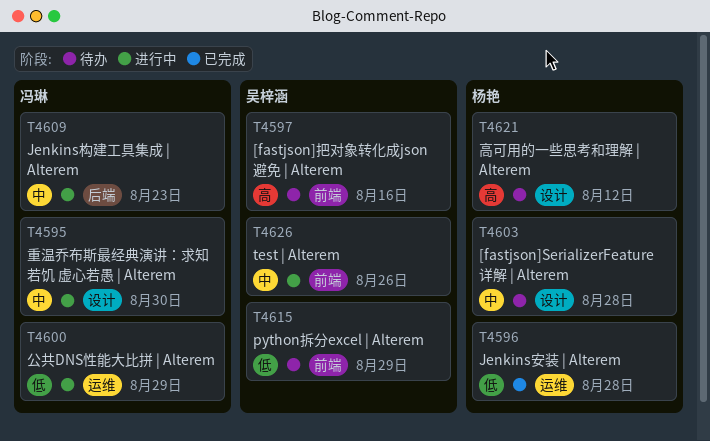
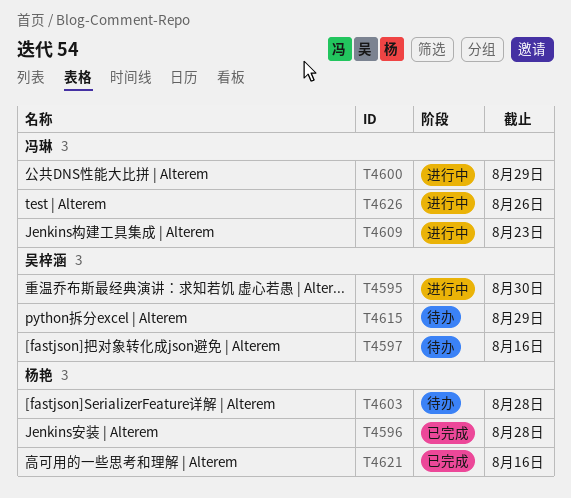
T4595, owner: 冯琳 -> 吴梓涵
T4621, status: 待办 -> 已完成
T4621, due: Aug 12 -> Aug 16
T4626, owner: 吴梓涵 -> 冯琳

